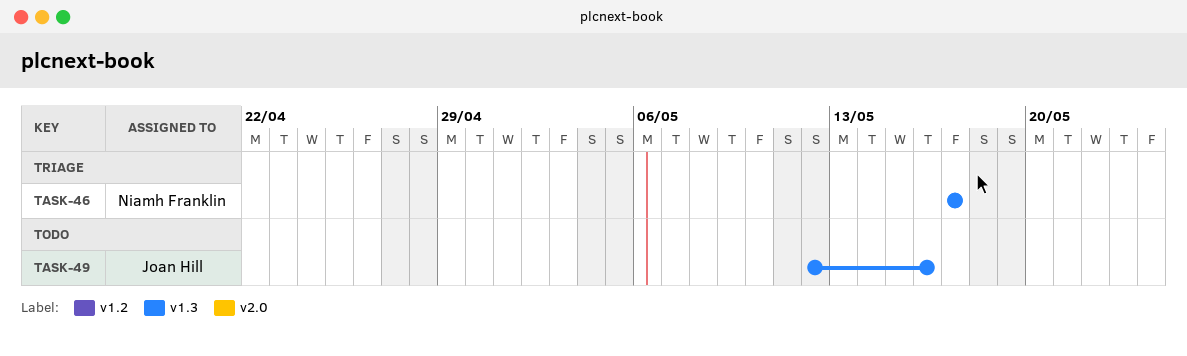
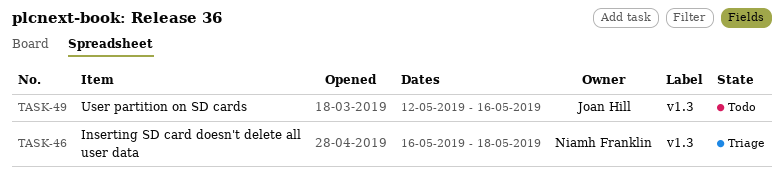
TASK-46, start: May 17 -> May 16
TASK-46, due: May 17 -> May 18

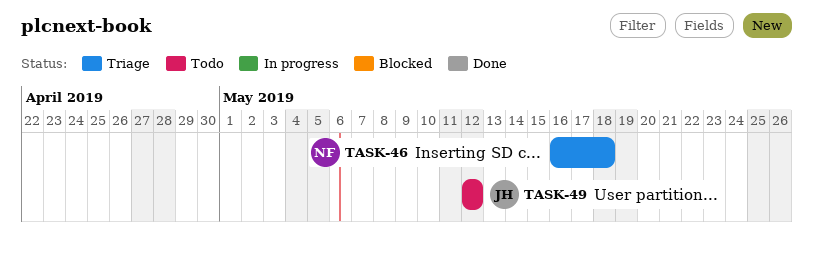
TASK-49, due: May 16 -> May 12

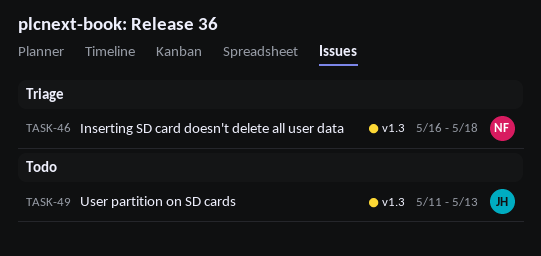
TASK-49, start: May 12 -> May 11
TASK-49, due: May 12 -> May 13

